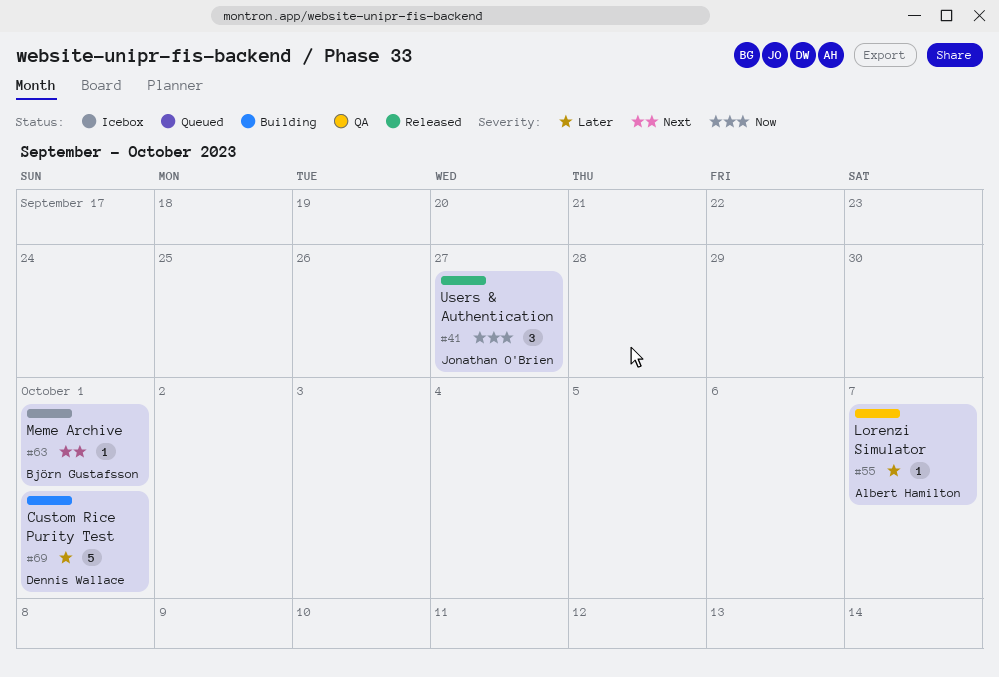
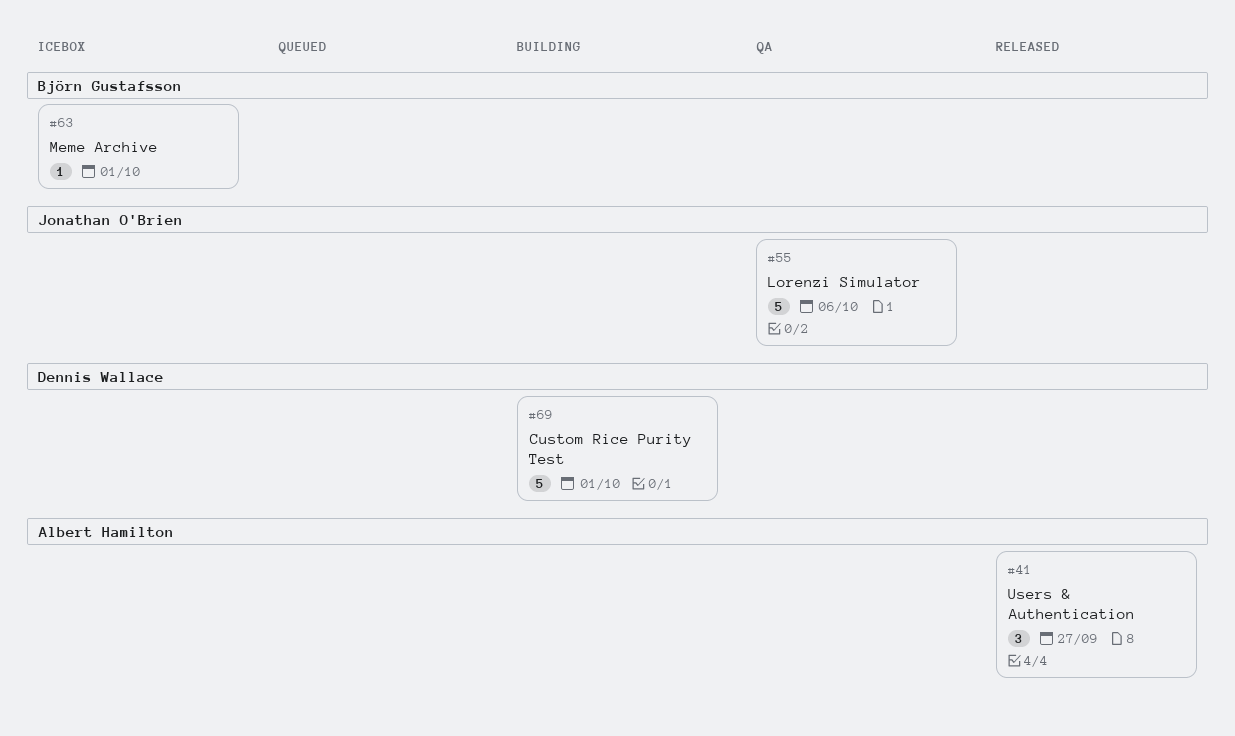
#41, owner: Jonathan O'Brien -> Albert Hamilton
#55, owner: Albert Hamilton -> Jonathan O'Brien
#55, estimate: 1 -> 5
#55, due: Oct 7 -> Oct 6

